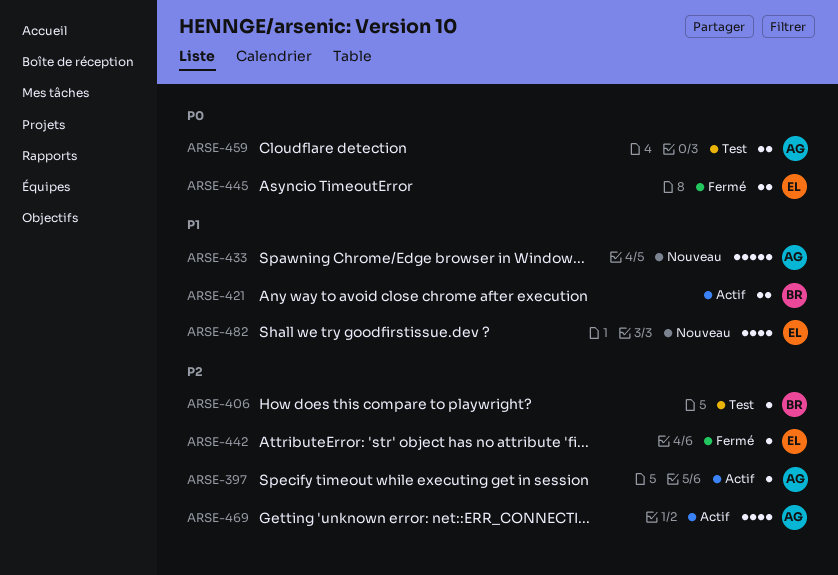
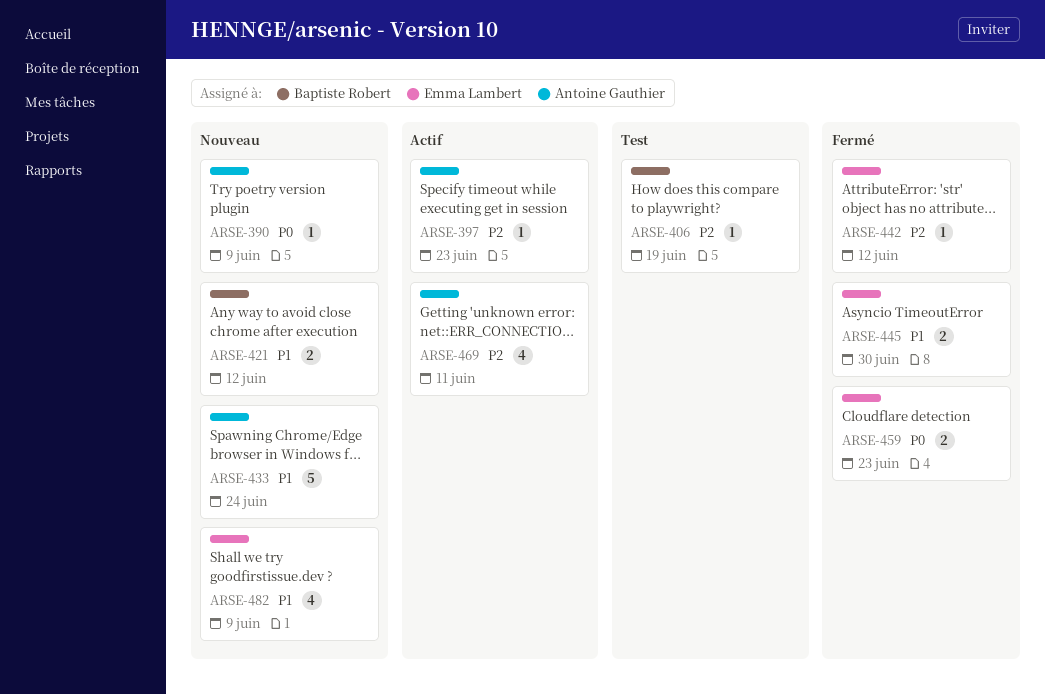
ARSE-390: none -> present
ARSE-421, status: Actif -> Nouveau
ARSE-445, priority: P0 -> P1
ARSE-459, status: Test -> Fermé
ARSE-459, owner: Antoine Gauthier -> Emma Lambert

